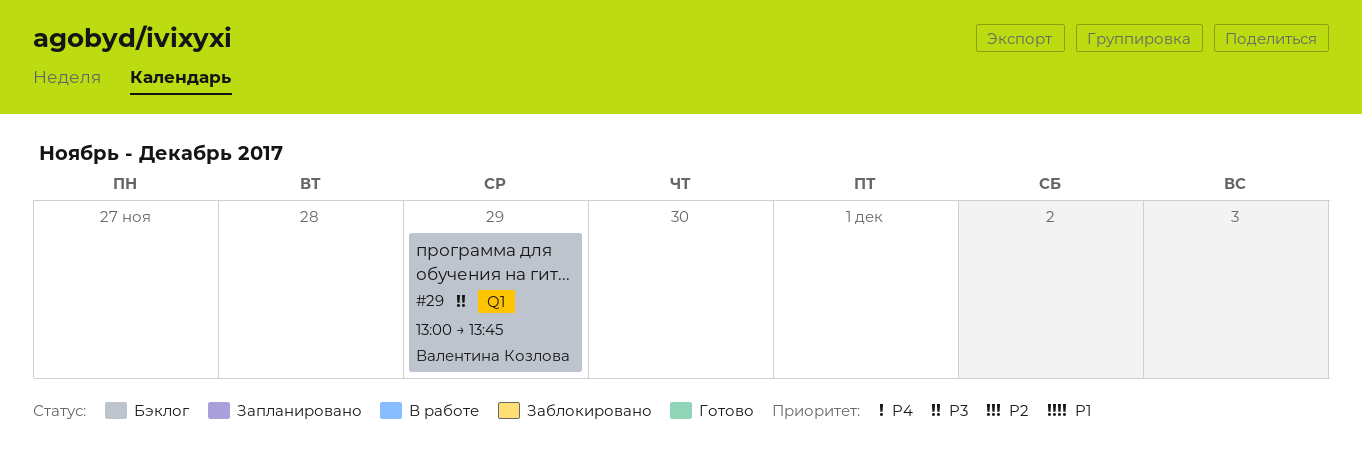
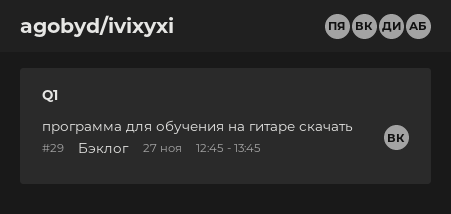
#29, day: Nov 29 -> Nov 27
#29, begins: 13:00 -> 12:45

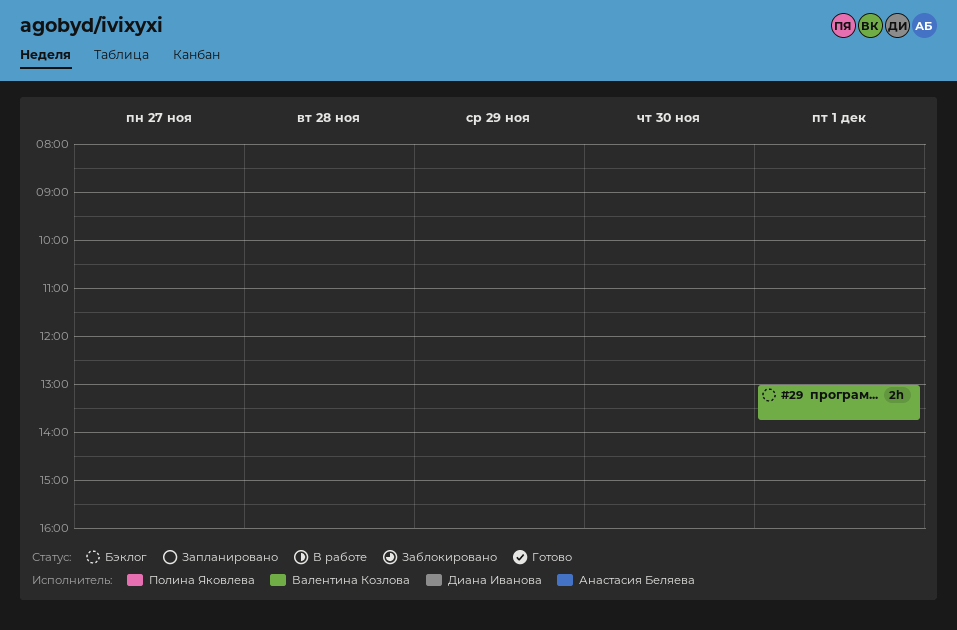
#29, day: Nov 27 -> Dec 1
#29, begins: 12:45 -> 13:00

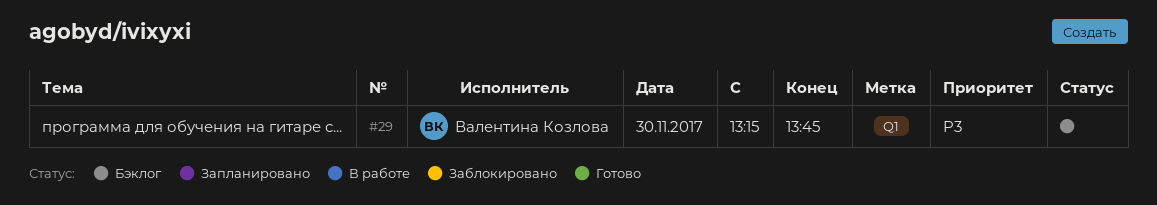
#29, day: Dec 1 -> Nov 30
#29, begins: 13:00 -> 13:15

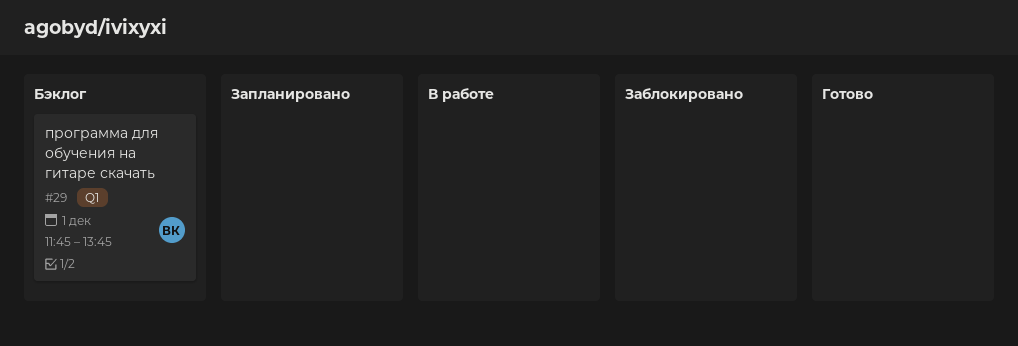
#29, day: Nov 30 -> Dec 1
#29, begins: 13:15 -> 11:45

